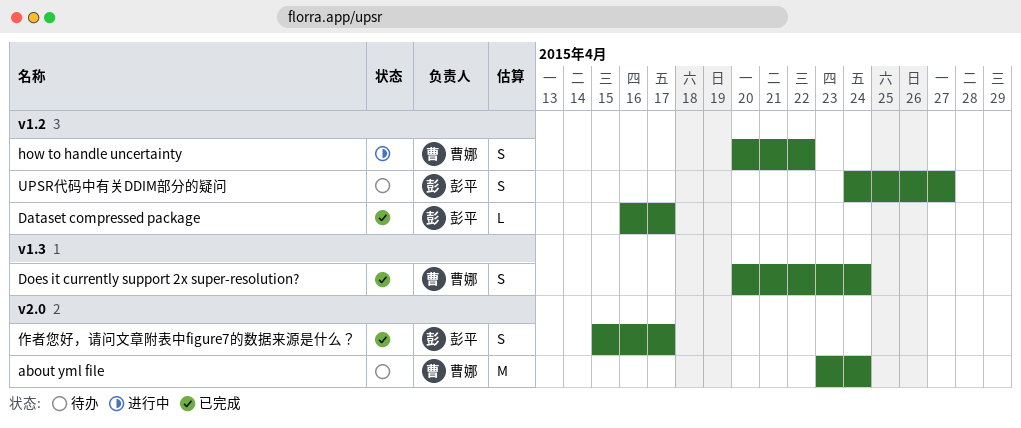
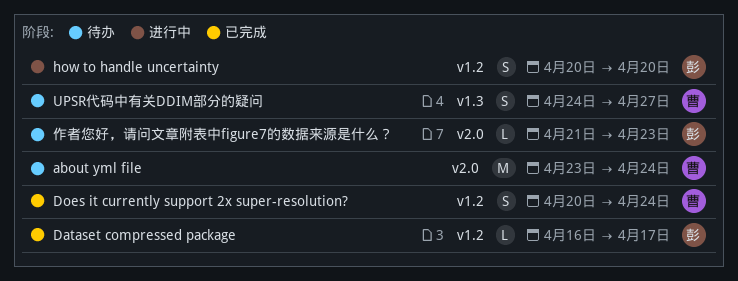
Does it currently support 2x super-resolution?, label: v1.3 -> v1.2
how to handle uncertainty, owner: 曹娜 -> 彭平
how to handle uncertainty, due: Apr 22 -> Apr 20
UPSR代码中有关DDIM部分的疑问, owner: 彭平 -> 曹娜
UPSR代码中有关DDIM部分的疑问, label: v1.2 -> v1.3
作者您好，请问文章附表中figure7的数据来源是什么？, status: 已完成 -> 待办
作者您好，请问文章附表中figure7的数据来源是什么？, estimate: S -> L
作者您好，请问文章附表中figure7的数据来源是什么？, start: Apr 15 -> Apr 21
作者您好，请问文章附表中figure7的数据来源是什么？, due: Apr 17 -> Apr 23

